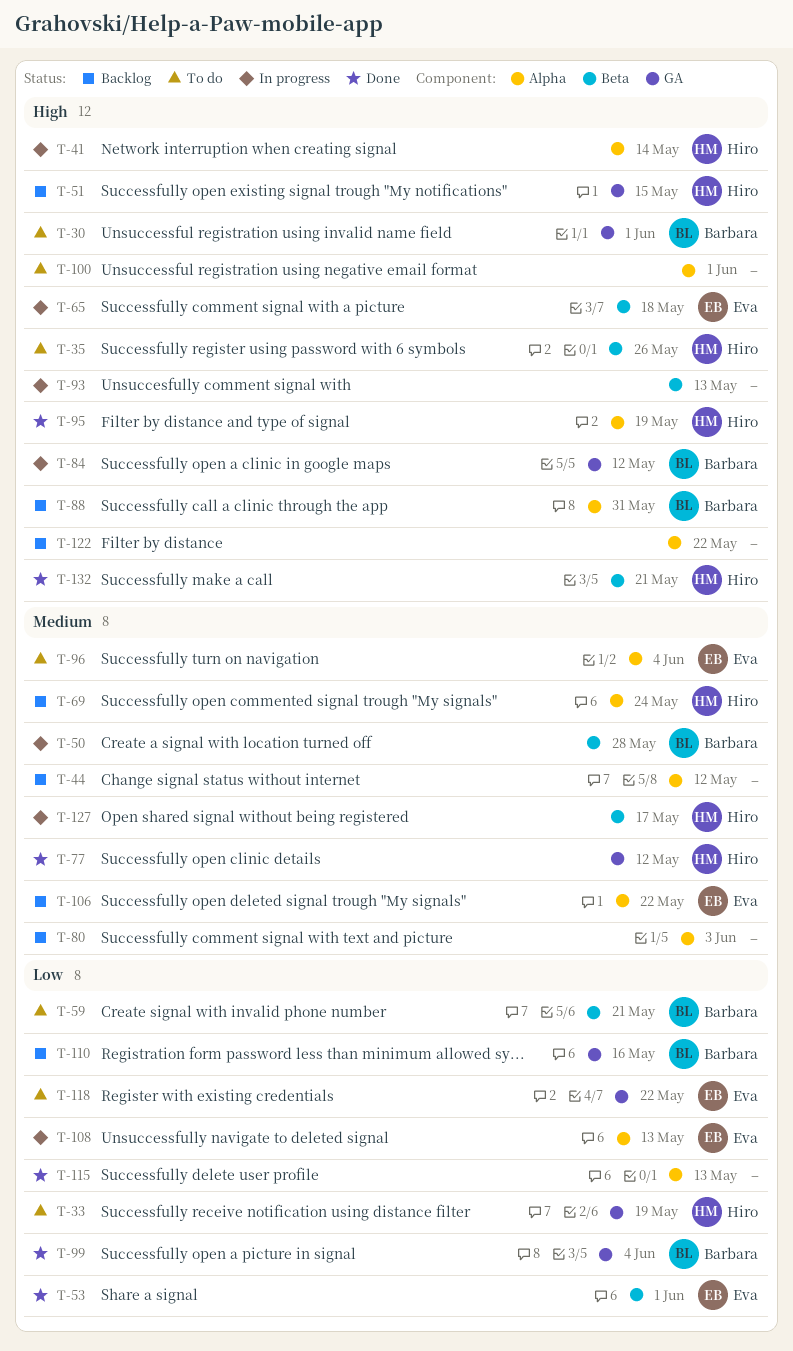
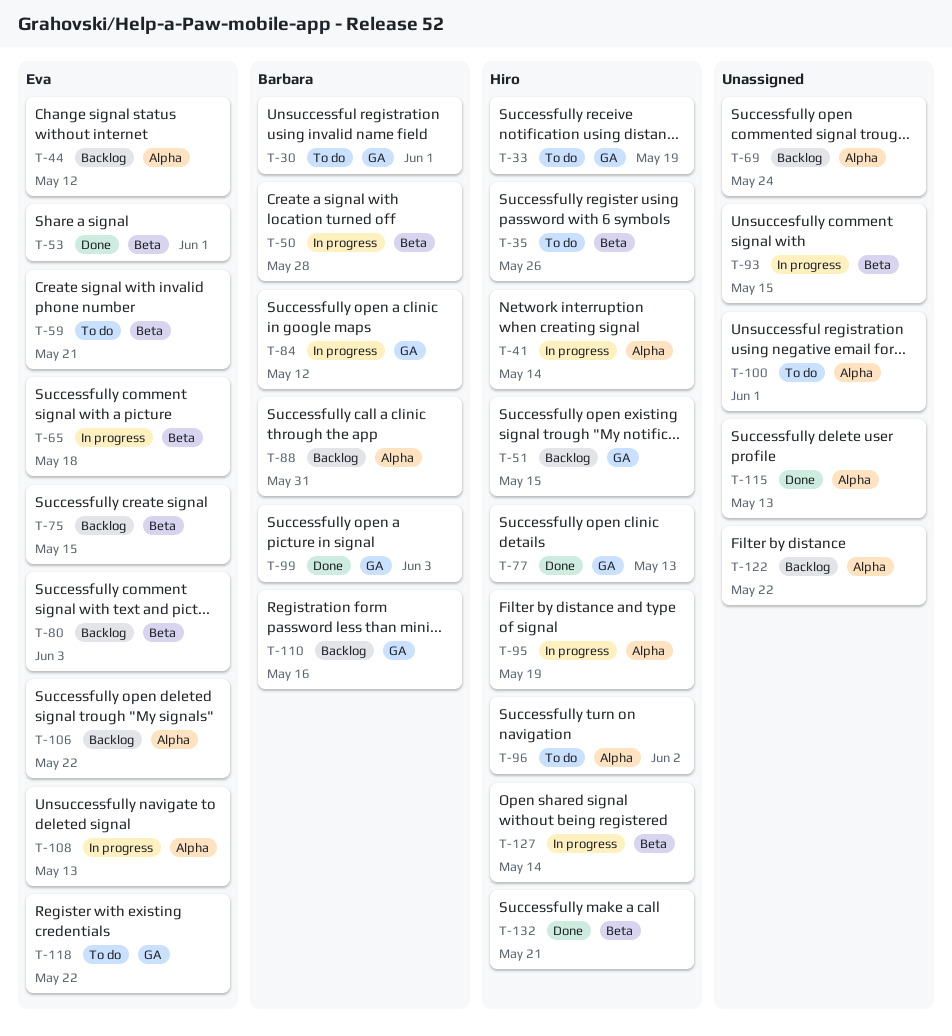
T-44, owner: none -> Eva
T-59, owner: Barbara -> Eva
T-69, owner: Hiro -> none
T-75: none -> present
T-77, due: May 12 -> May 13
T-80, owner: none -> Eva
T-80, label: Alpha -> Beta
T-93, due: May 13 -> May 15
T-95, status: Done -> In progress
T-96, owner: Eva -> Hiro
T-96, due: Jun 4 -> Jun 2
T-99, due: Jun 4 -> Jun 3
T-127, due: May 17 -> May 14

